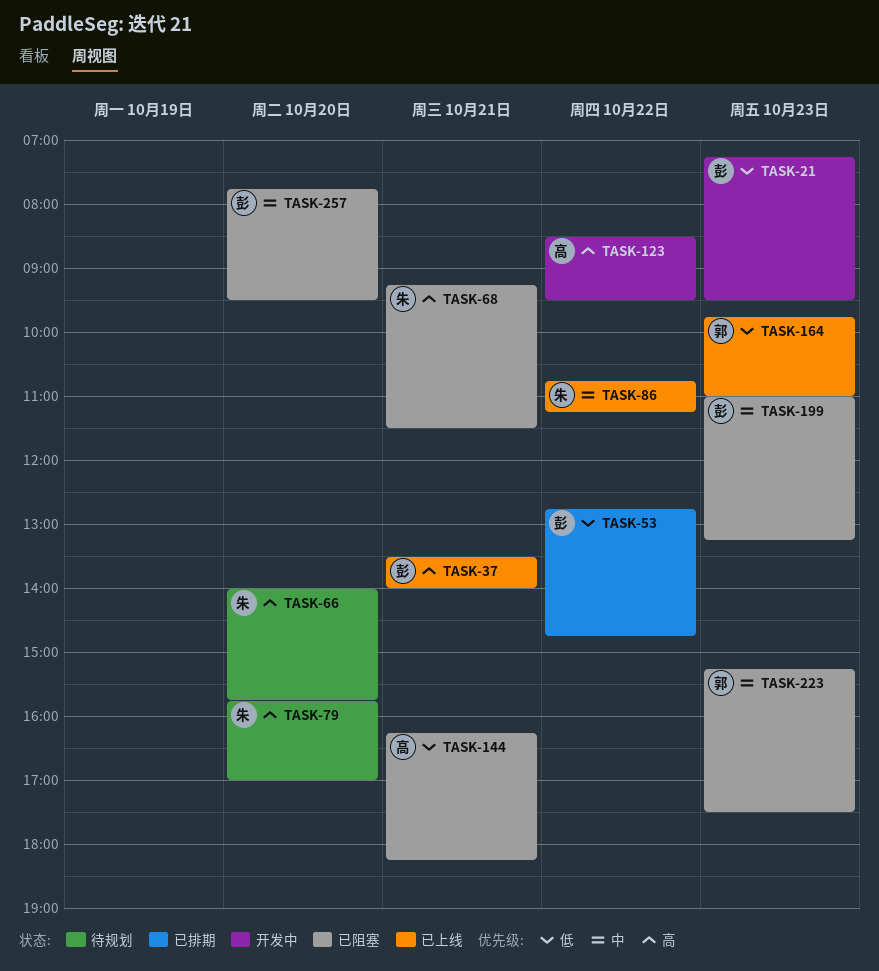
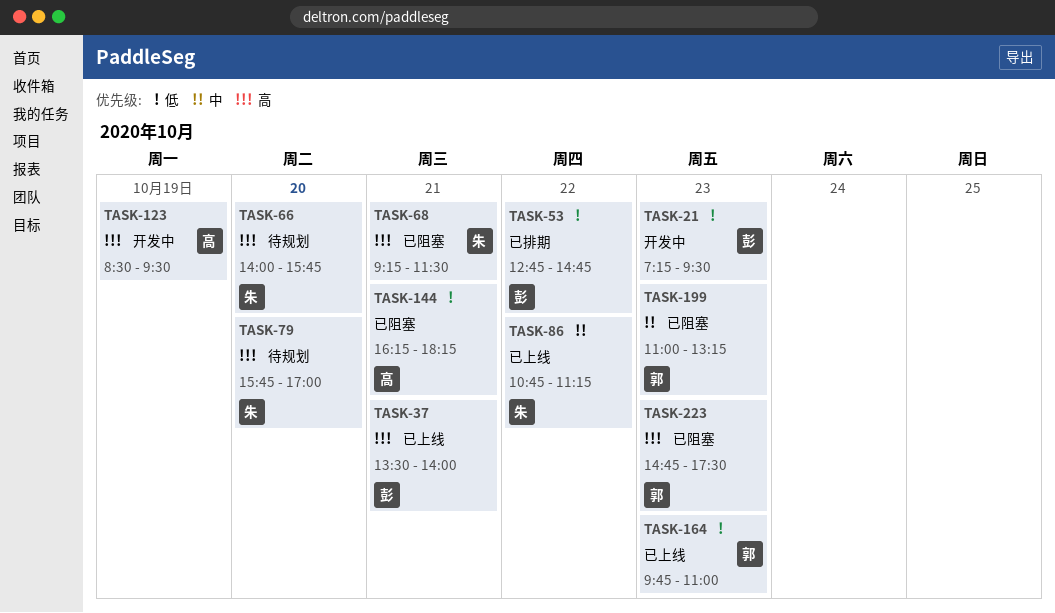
TASK-123, day: Oct 22 -> Oct 19
TASK-199, owner: 彭 -> 郭
TASK-223, priority: 中 -> 高
TASK-223, begins: 15:15 -> 14:45
TASK-257: present -> none

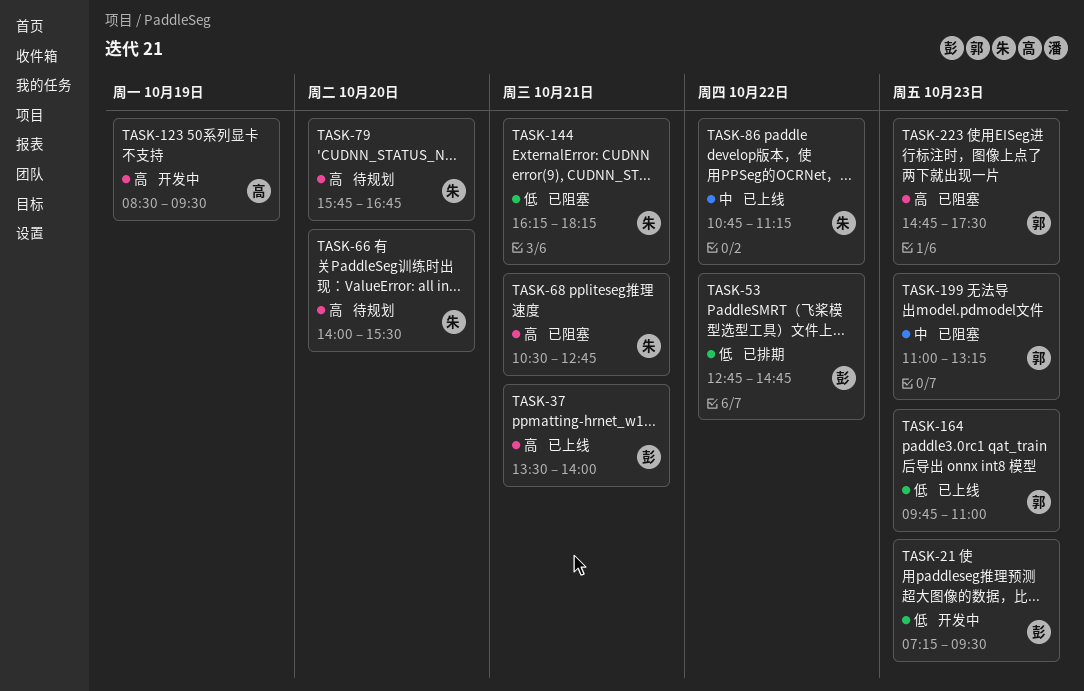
TASK-66, ends: 15:45 -> 15:30
TASK-68, begins: 09:15 -> 10:30
TASK-68, ends: 11:30 -> 12:45
TASK-79, ends: 17:00 -> 16:45
TASK-144, owner: 高 -> 朱

